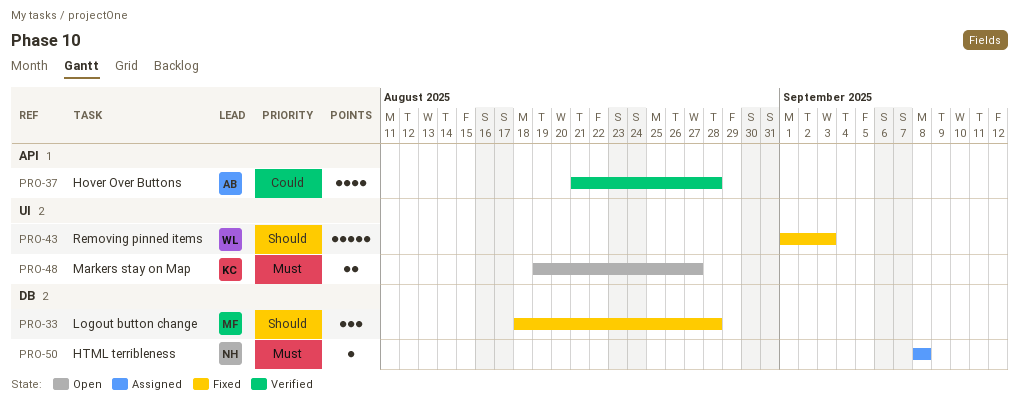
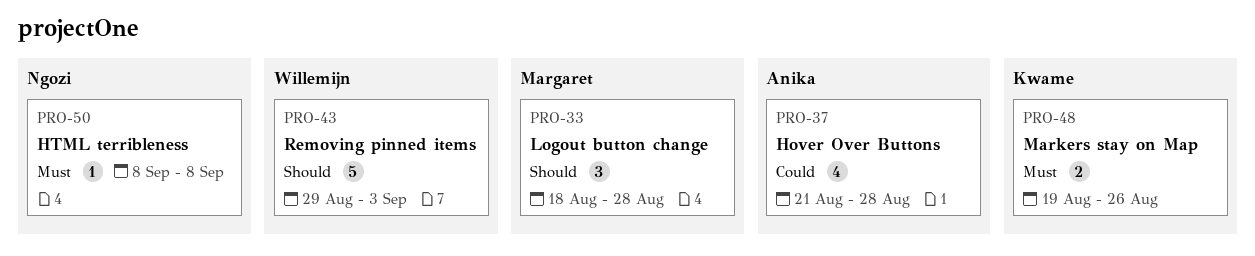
PRO-43, start: Sep 1 -> Aug 29
PRO-48, due: Aug 27 -> Aug 26

